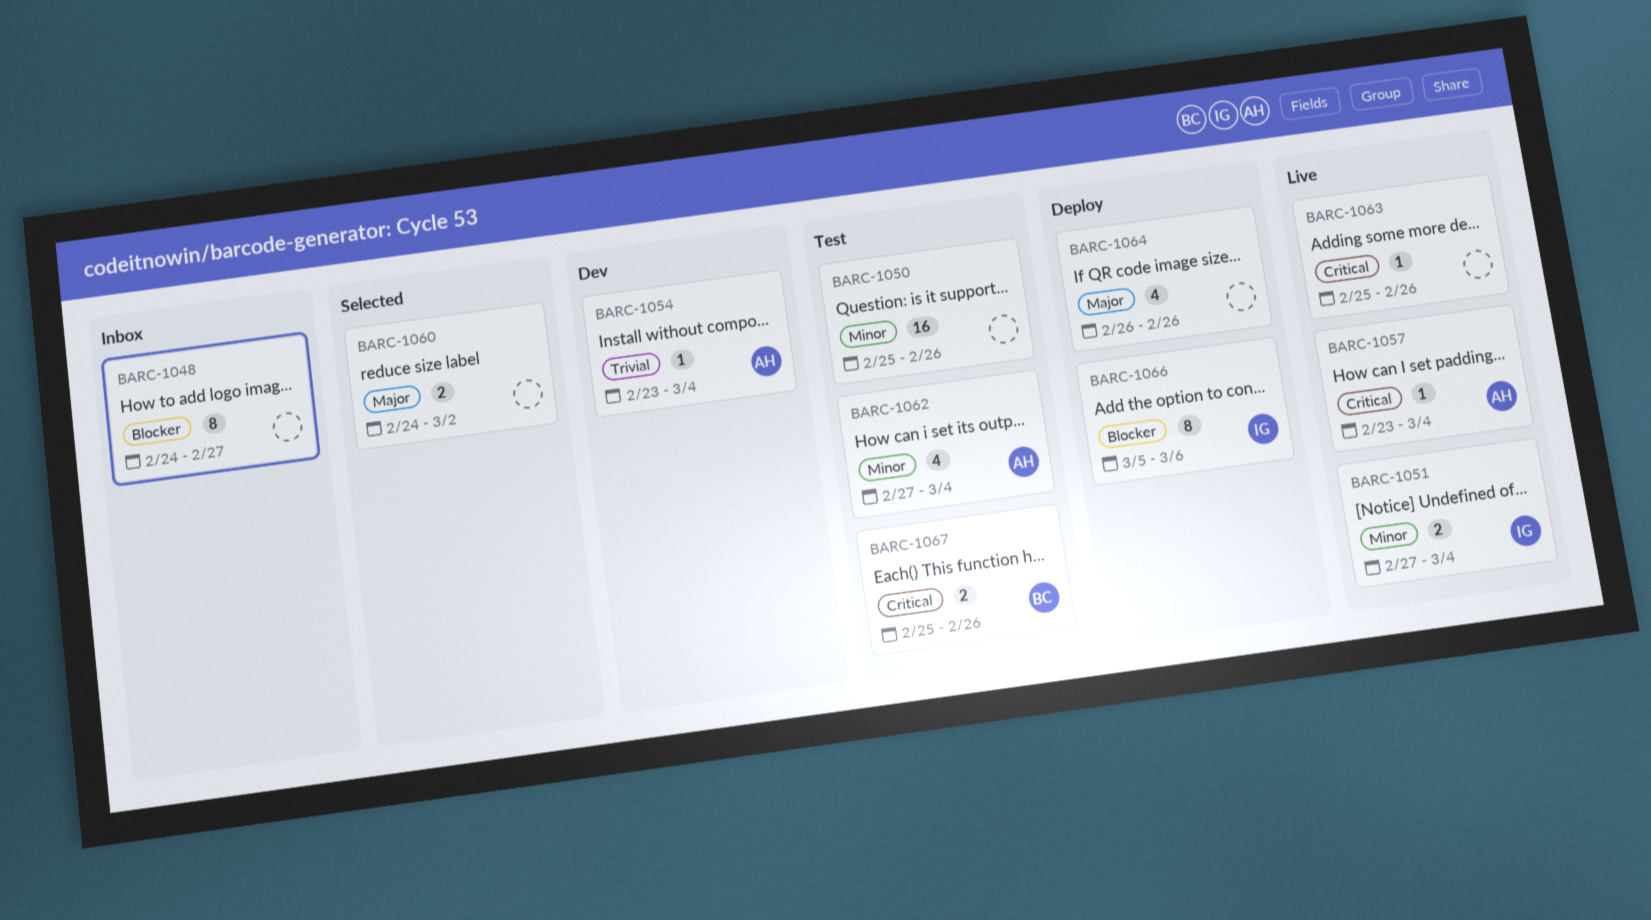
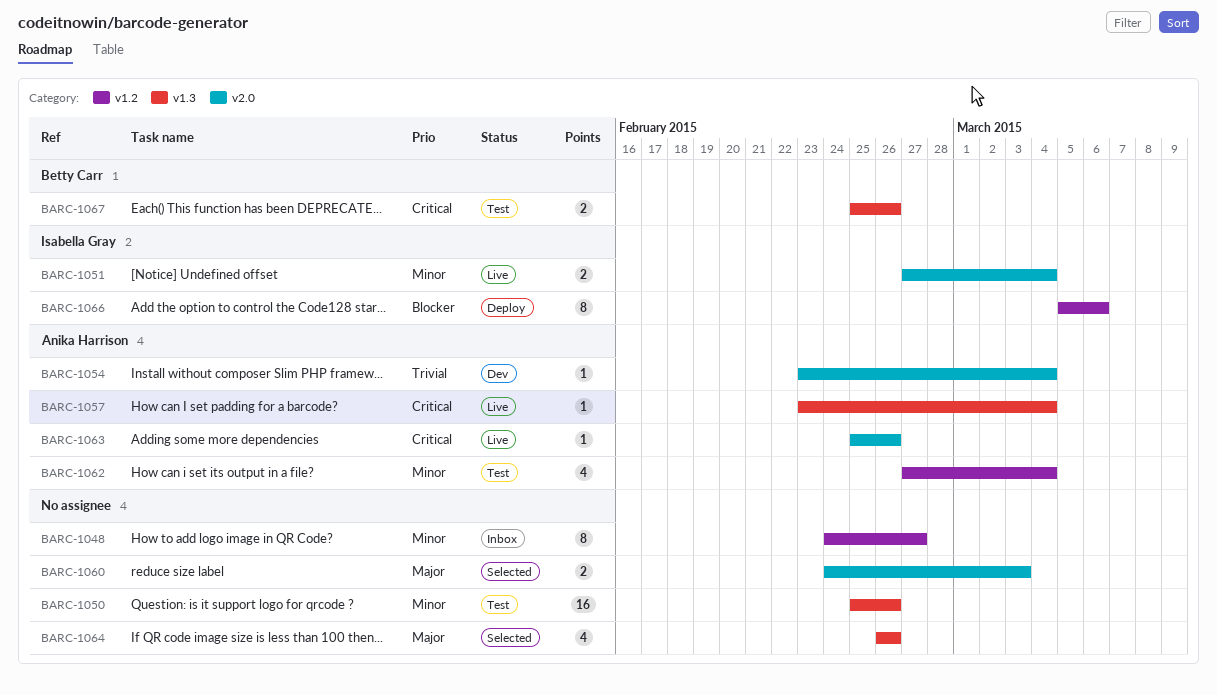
BARC-1048, priority: Blocker -> Minor
BARC-1060, due: Mar 2 -> Mar 3
BARC-1063, owner: none -> Anika Harrison
BARC-1064, status: Deploy -> Selected

